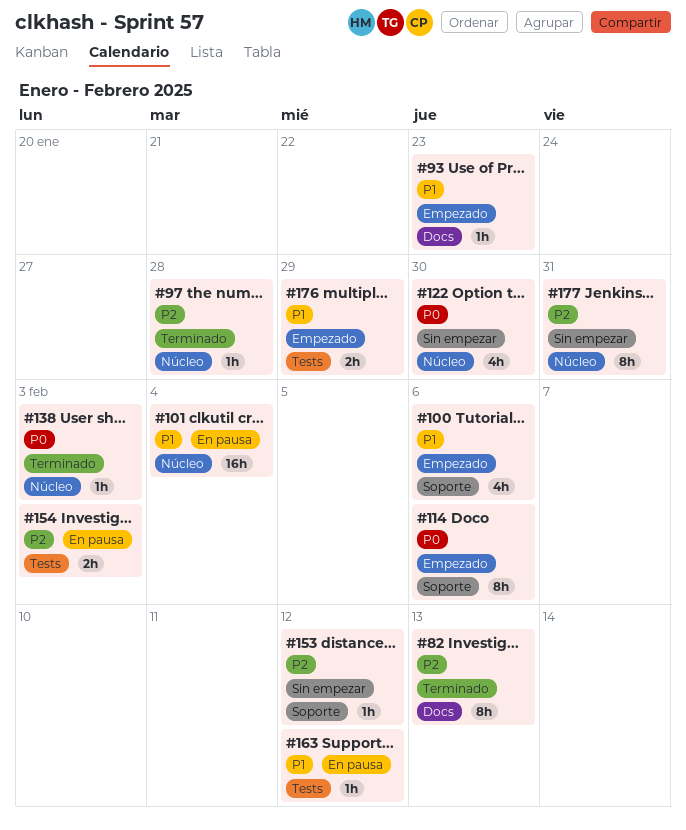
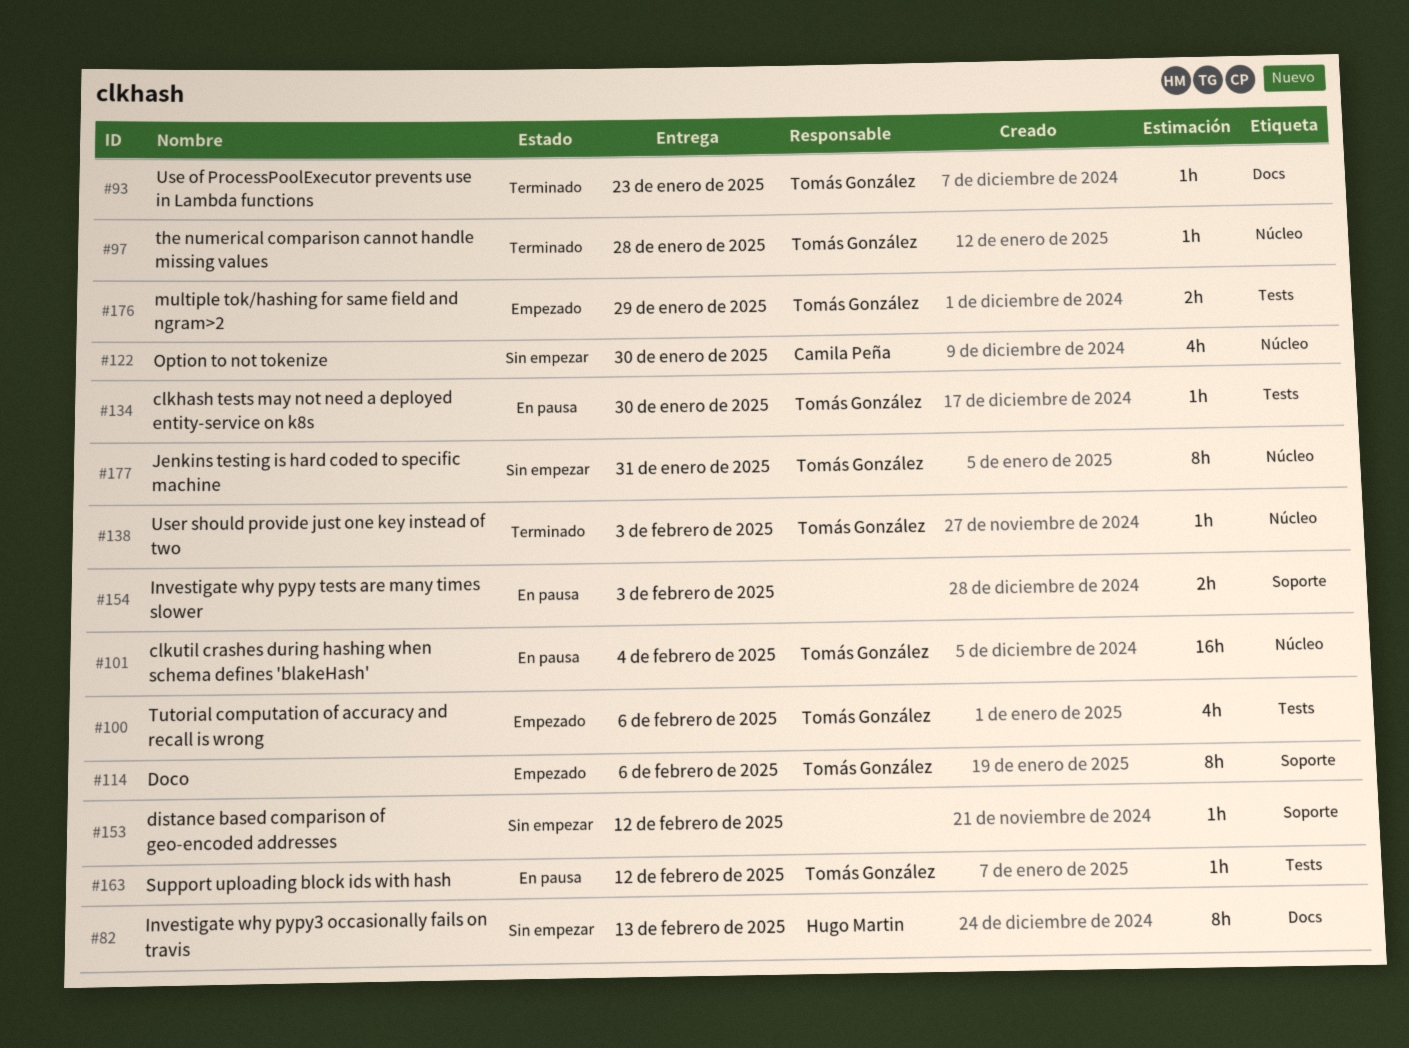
#82, status: Terminado -> Sin empezar
#93, status: Empezado -> Terminado
#100, label: Soporte -> Tests
#134: none -> present
#154, label: Tests -> Soporte

